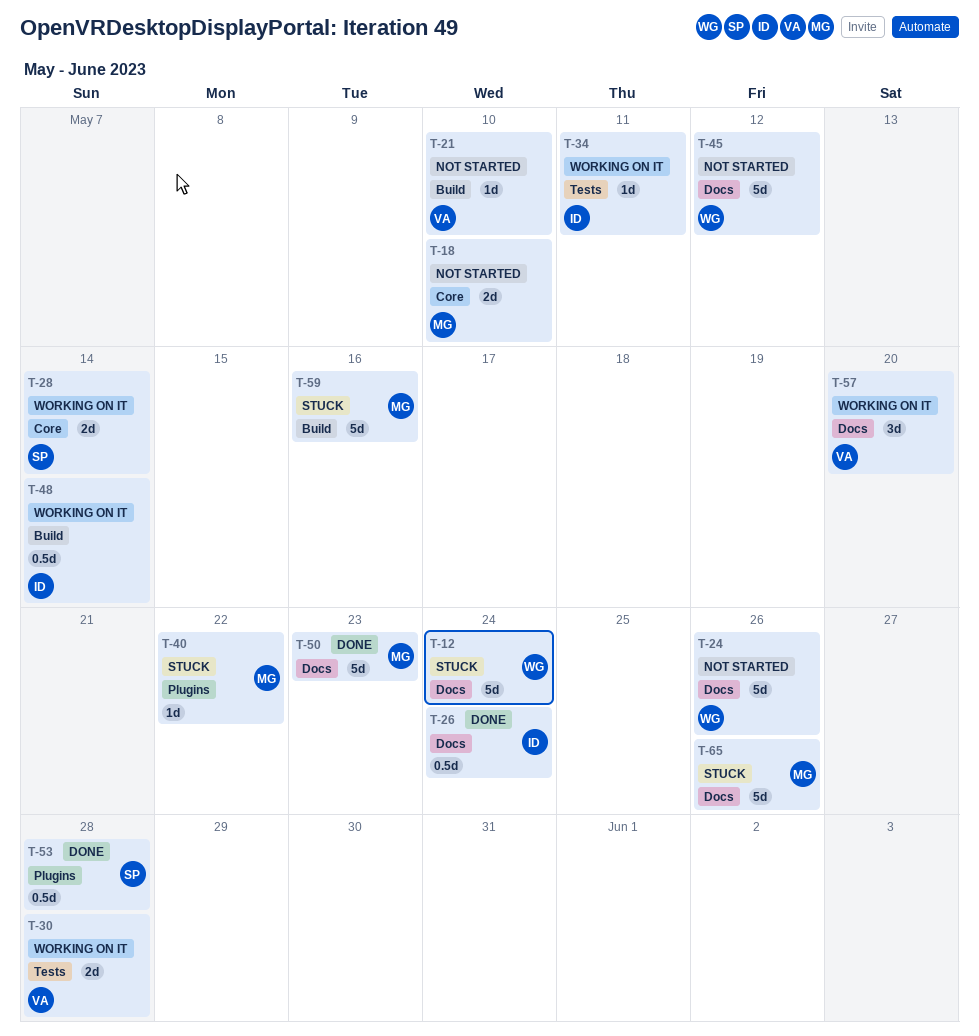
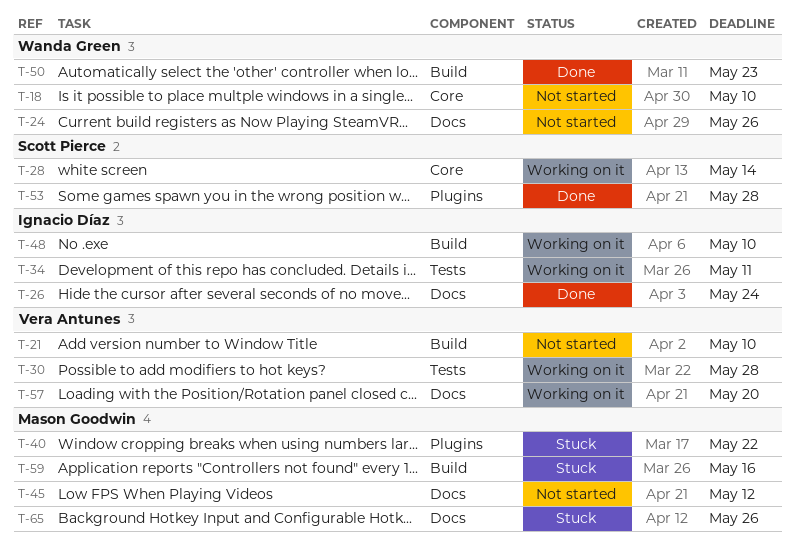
T-12: present -> none
T-18, owner: Mason Goodwin -> Wanda Green
T-45, owner: Wanda Green -> Mason Goodwin
T-48, due: May 14 -> May 10
T-50, owner: Mason Goodwin -> Wanda Green
T-50, label: Docs -> Build

